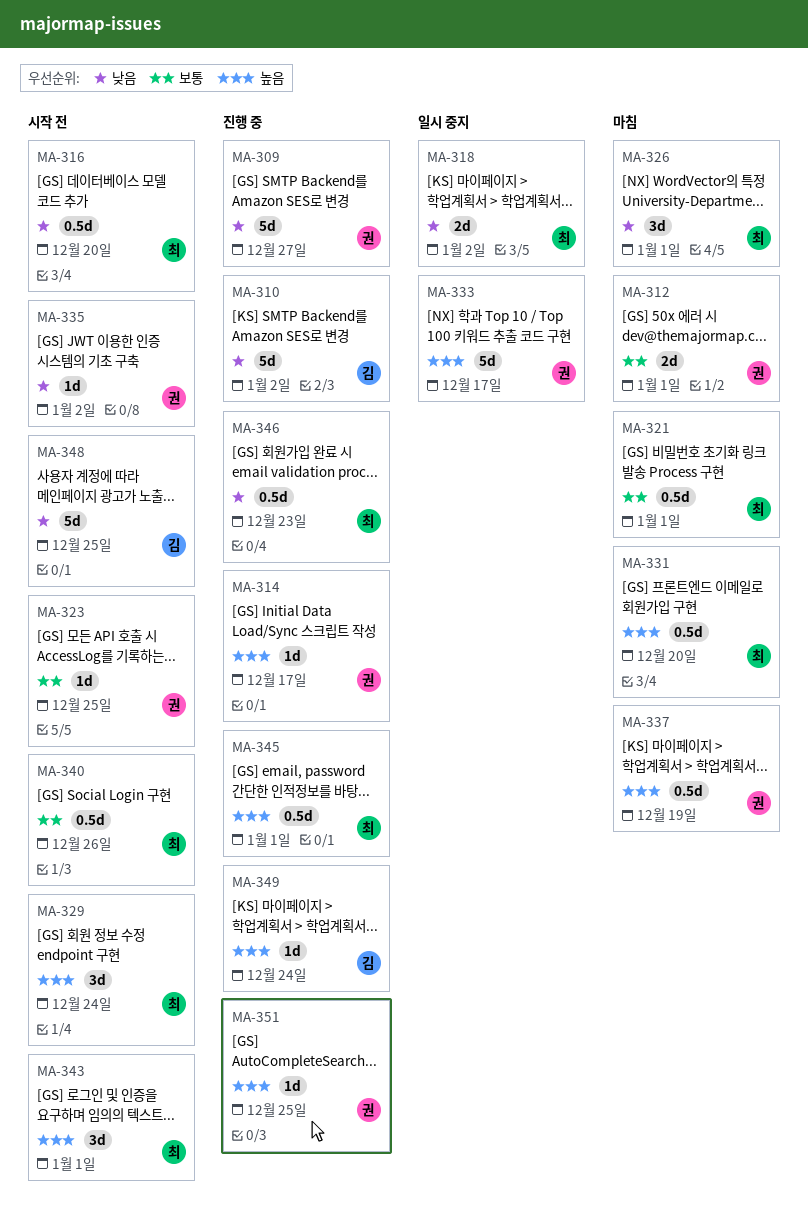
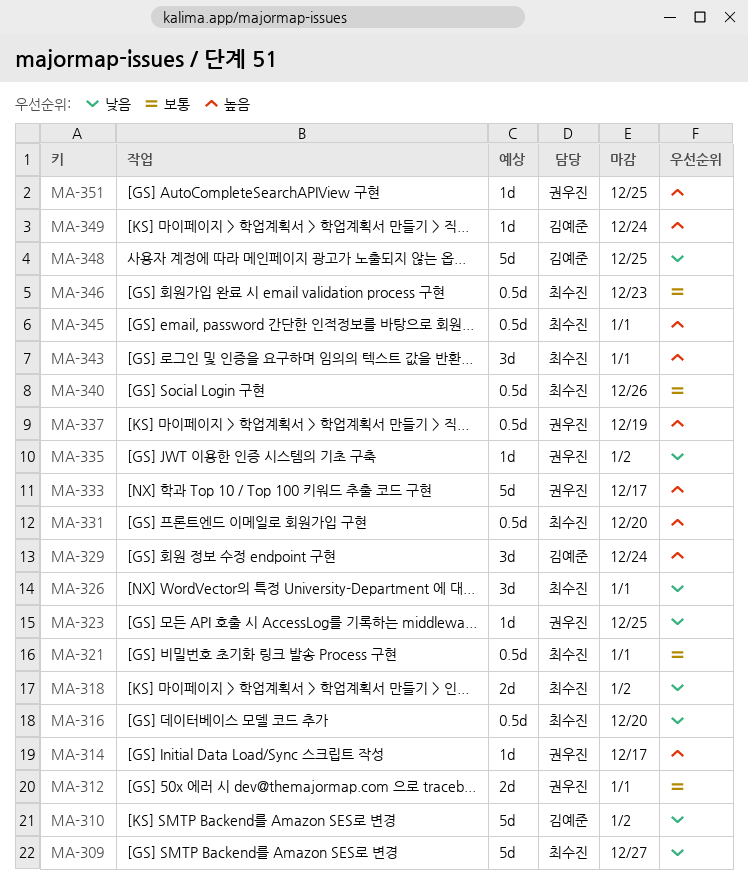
MA-309, owner: 권우진 -> 최수진
MA-323, priority: 보통 -> 낮음
MA-329, owner: 최수진 -> 김예준
MA-346, priority: 낮음 -> 보통

